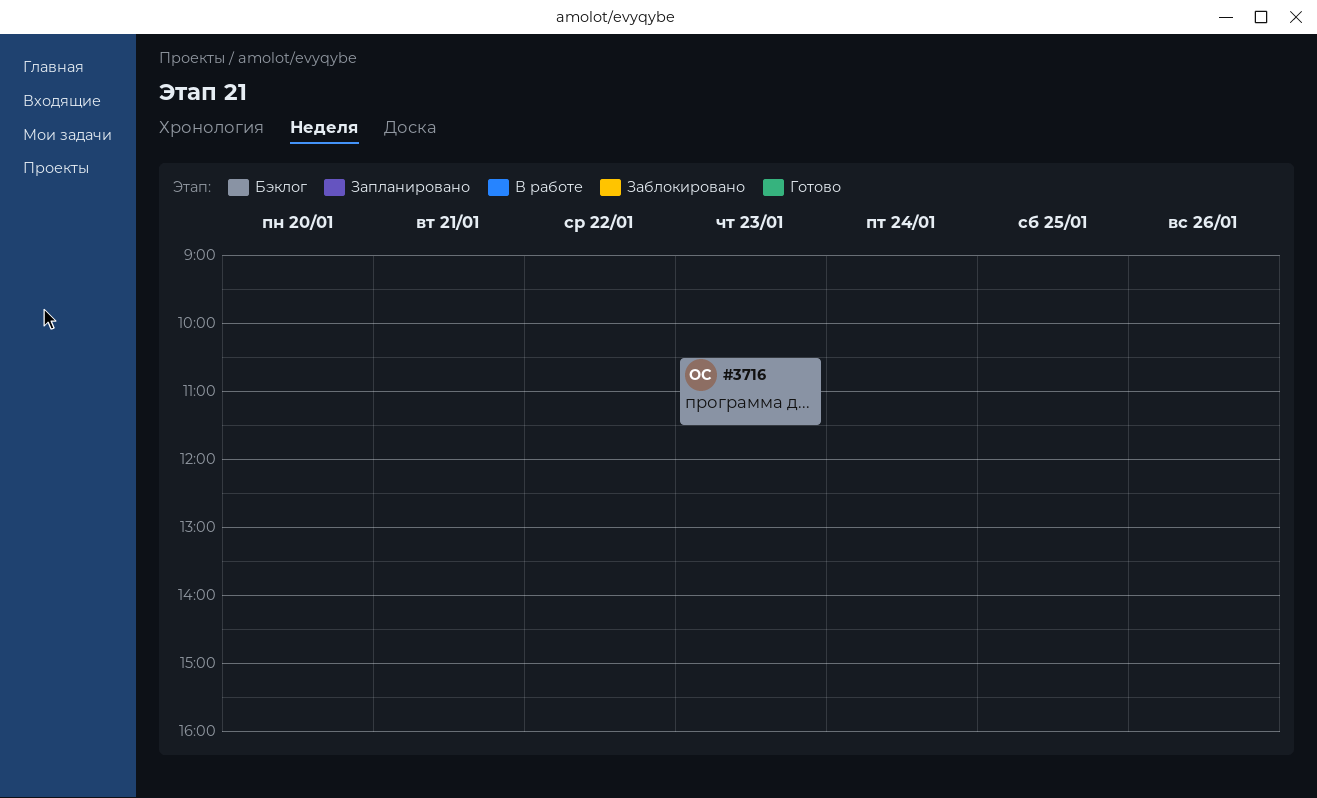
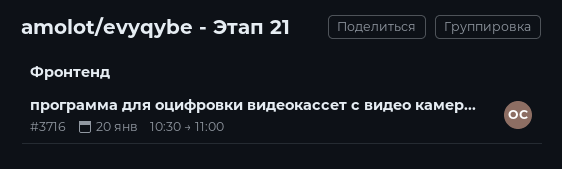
#3716, day: Jan 23 -> Jan 20
#3716, ends: 11:30 -> 11:00

